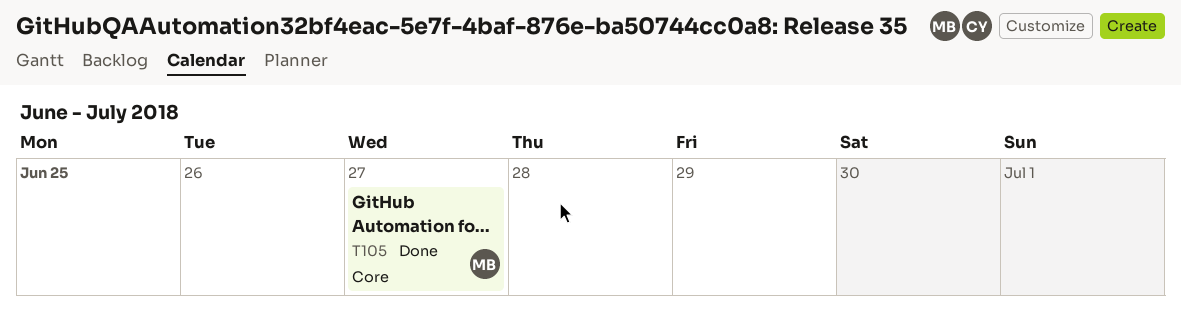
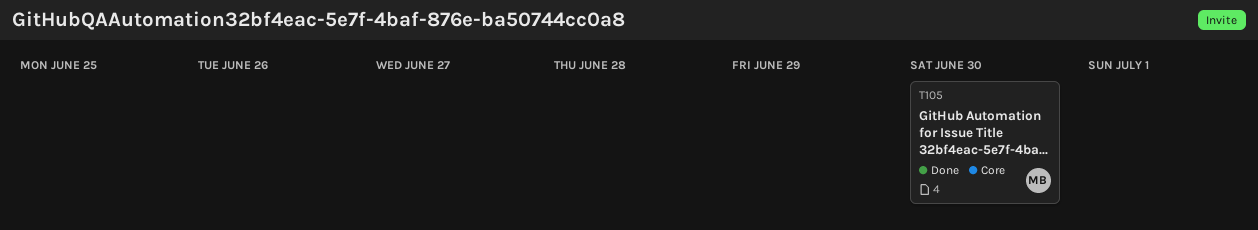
T105, due: Jun 27 -> Jun 30

